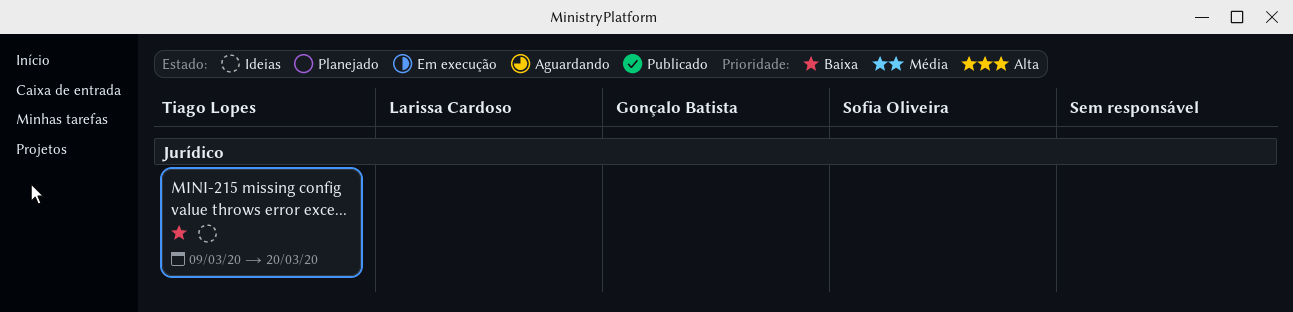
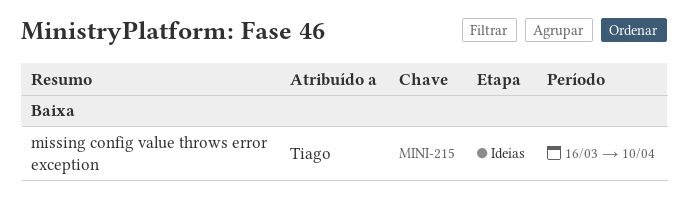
MINI-215, start: Mar 9 -> Mar 16
MINI-215, due: Mar 20 -> Apr 10

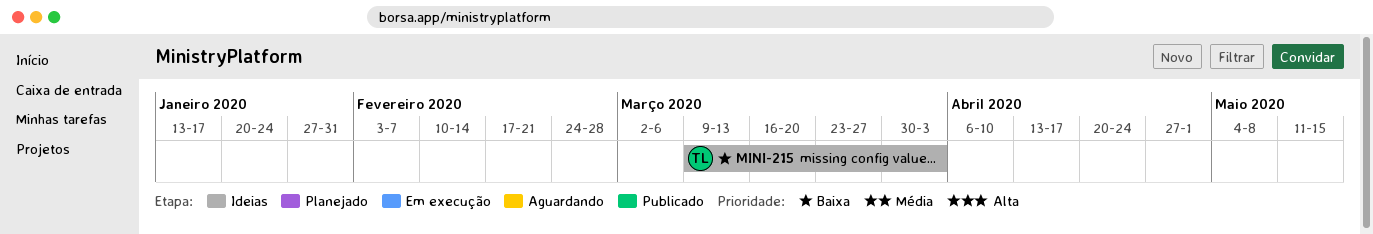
MINI-215, start: Mar 16 -> Mar 9
MINI-215, due: Apr 10 -> Apr 3

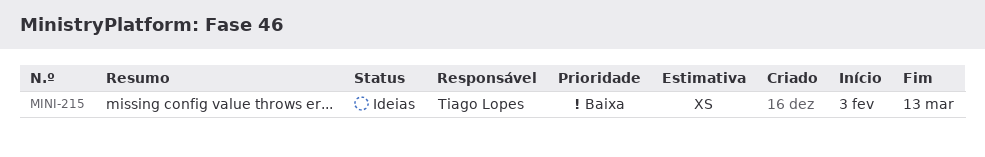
MINI-215, start: Mar 9 -> Feb 3
MINI-215, due: Apr 3 -> Mar 13

